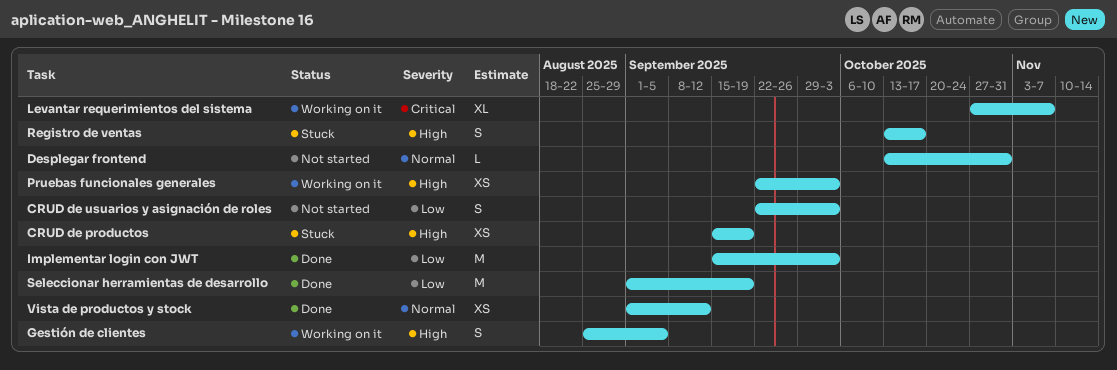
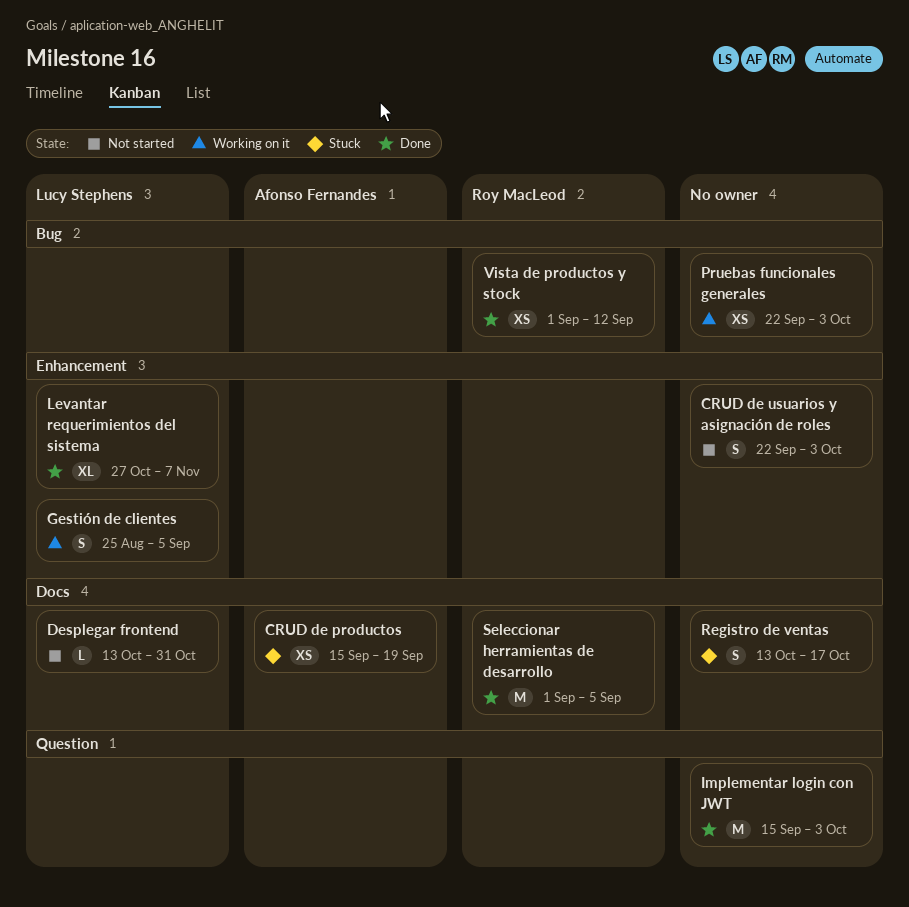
Levantar requerimientos del sistema, status: Working on it -> Done
Seleccionar herramientas de desarrollo, due: Sep 19 -> Sep 5

